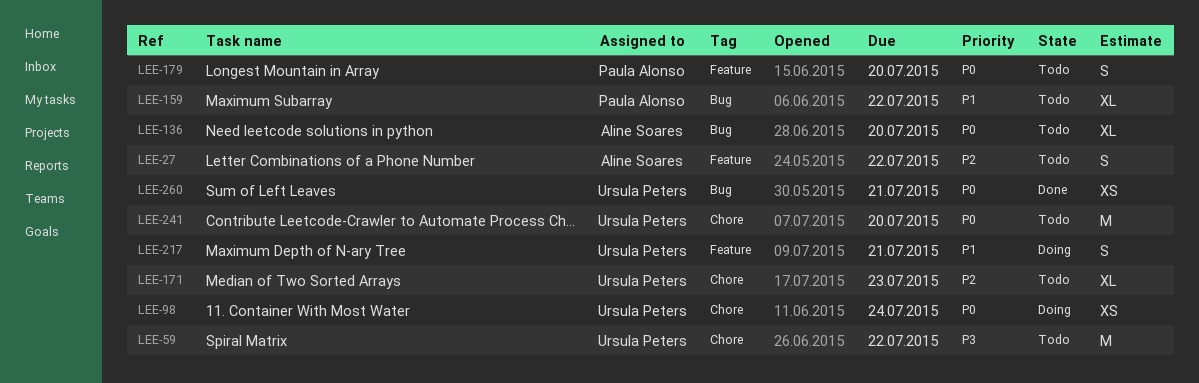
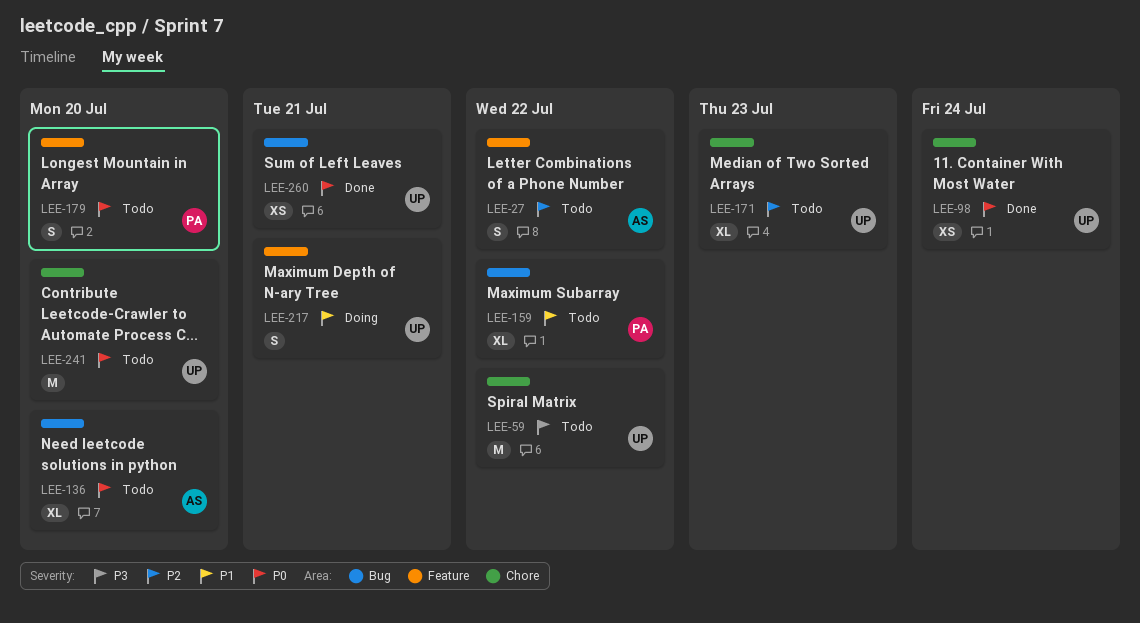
LEE-98, status: Doing -> Done

